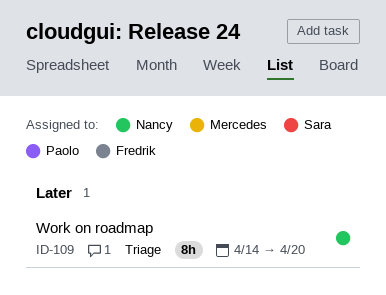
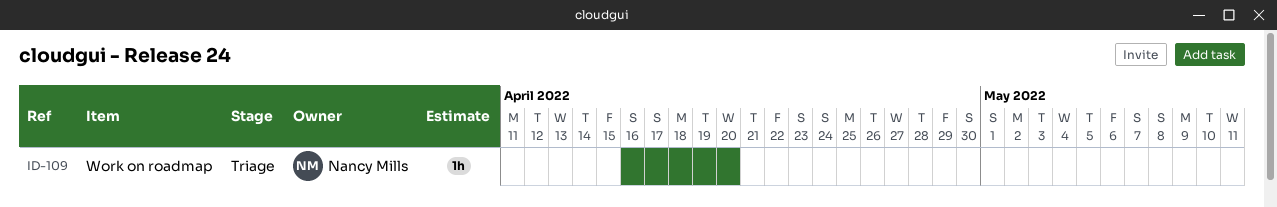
ID-109, estimate: 8h -> 1h
ID-109, start: Apr 14 -> Apr 16

